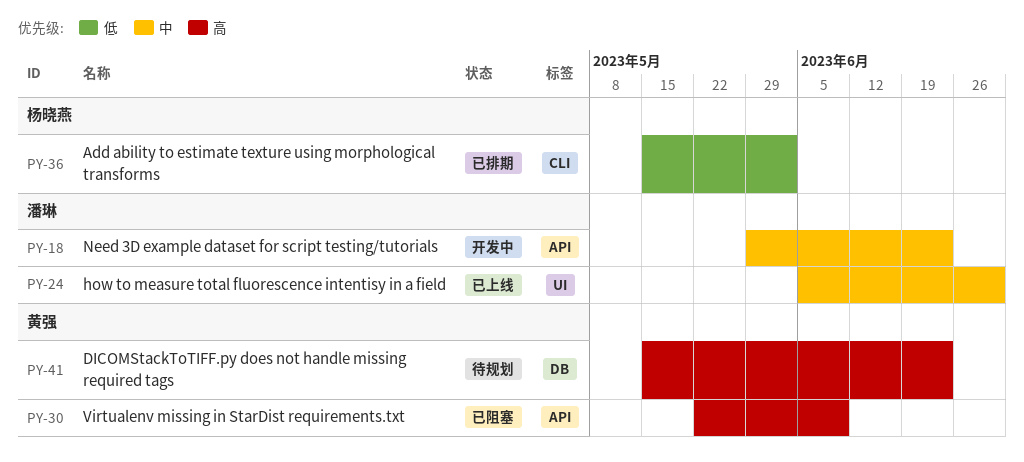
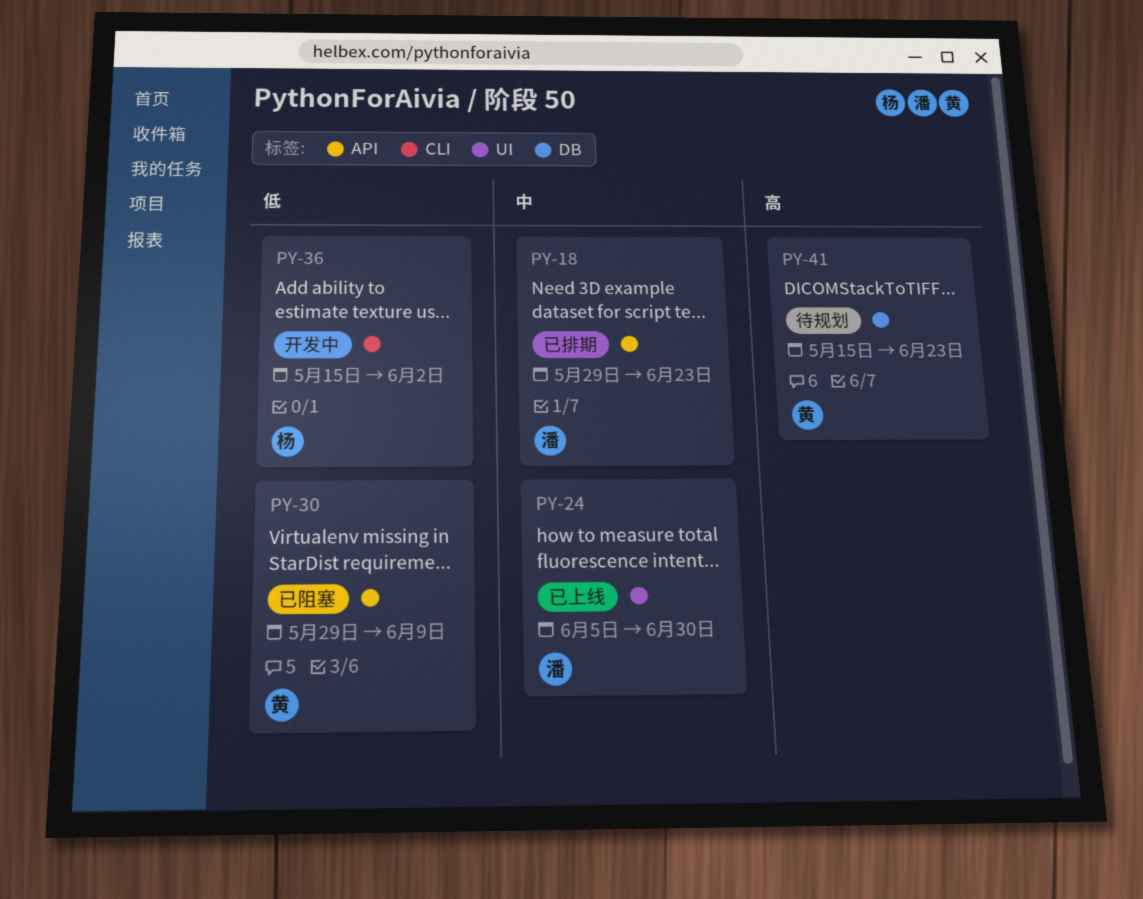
PY-18, status: 开发中 -> 已排期
PY-30, priority: 高 -> 低
PY-30, start: May 22 -> May 29
PY-36, status: 已排期 -> 开发中

